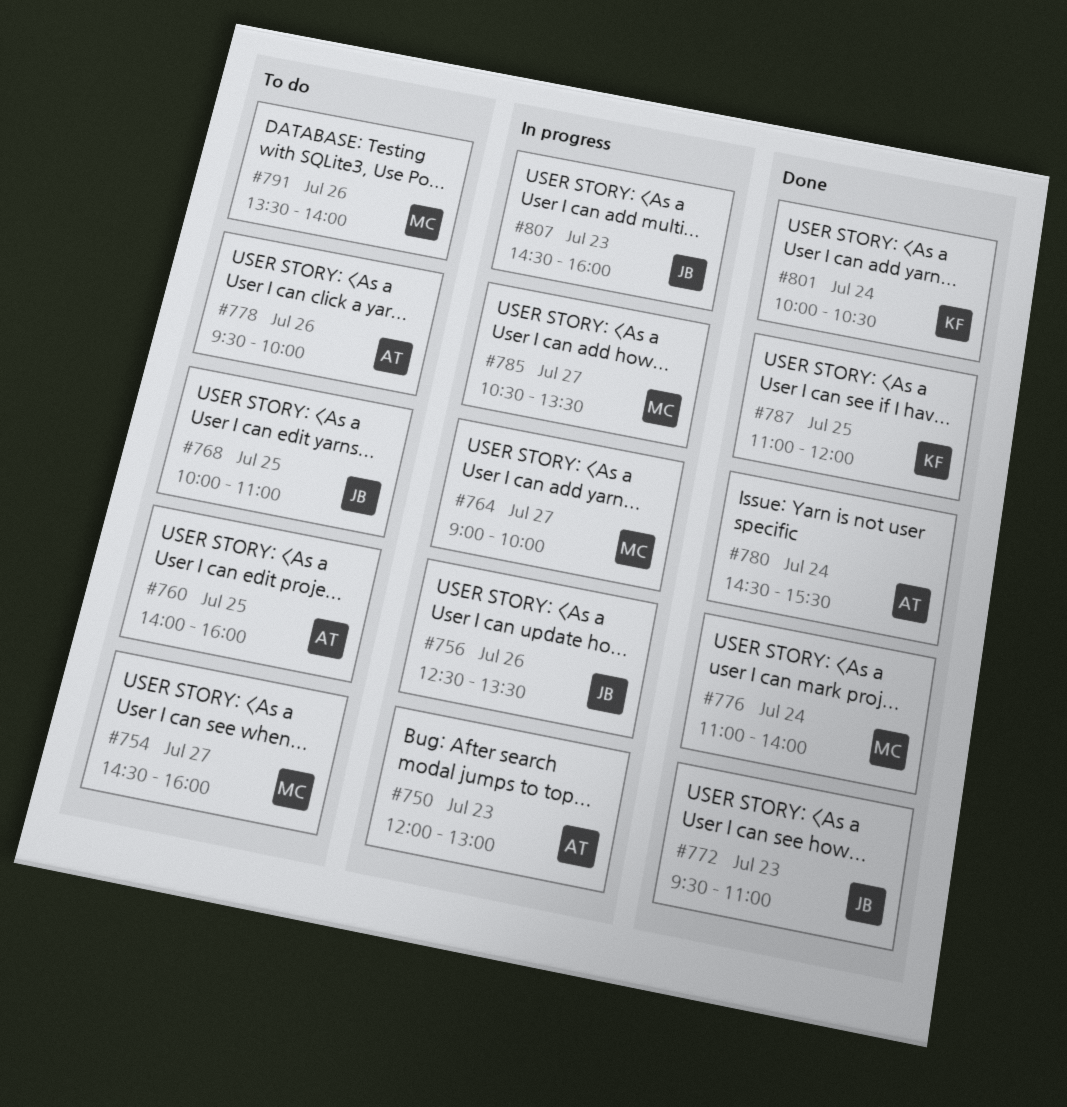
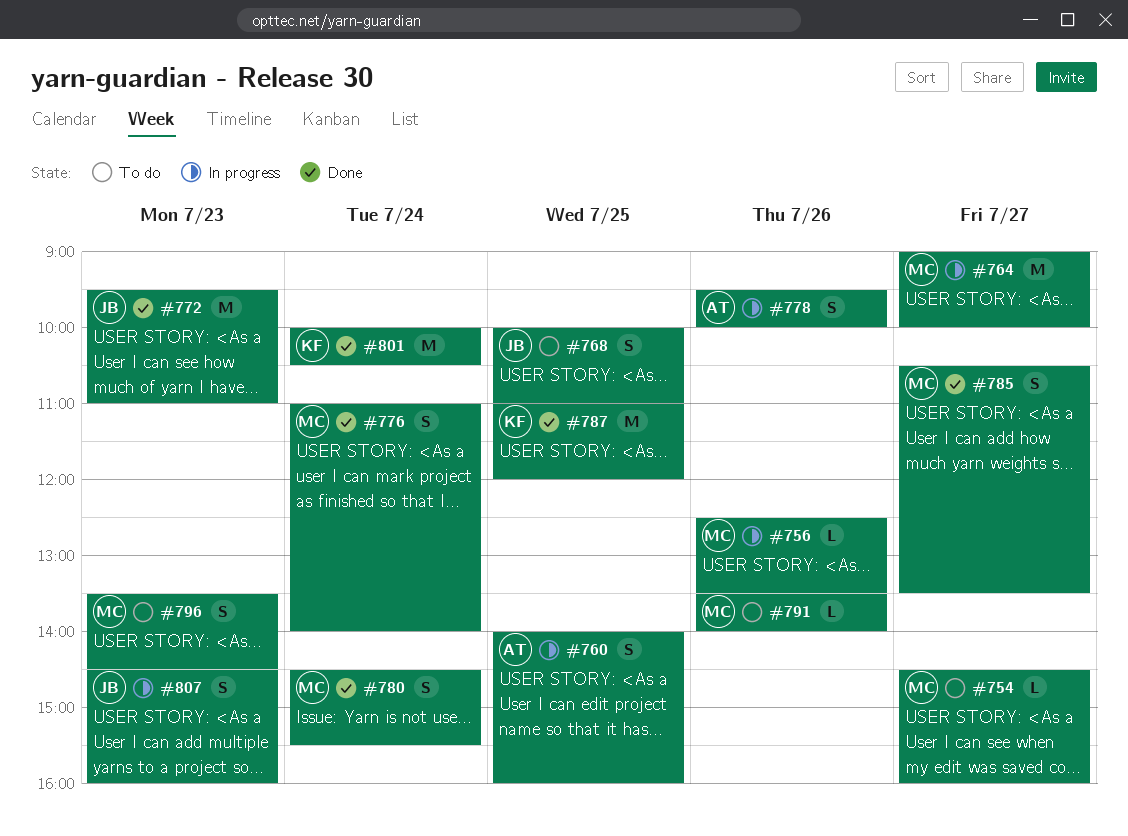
#750: present -> none
#756, owner: JB -> MC
#760, status: To do -> In progress
#778, status: To do -> In progress
#780, owner: AT -> MC
#785, status: In progress -> Done
#796: none -> present

